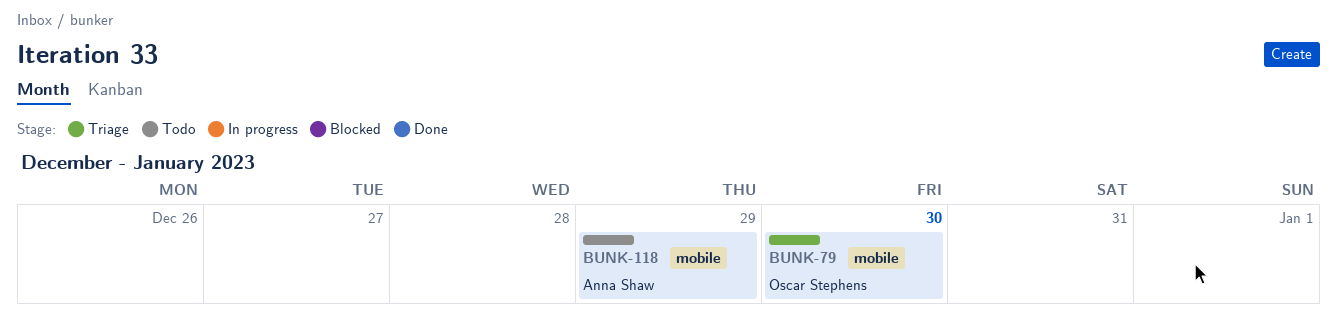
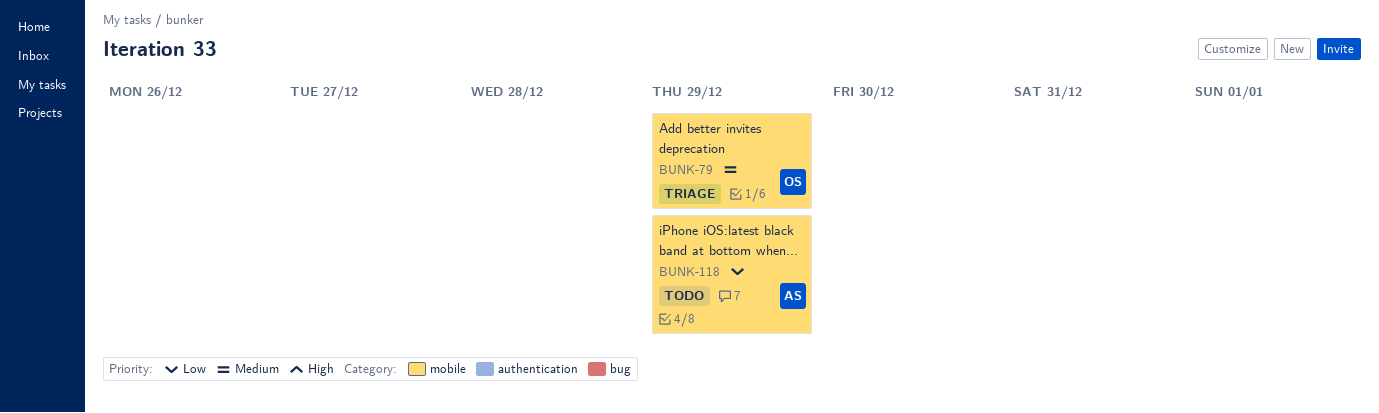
BUNK-79, due: Dec 30 -> Dec 29

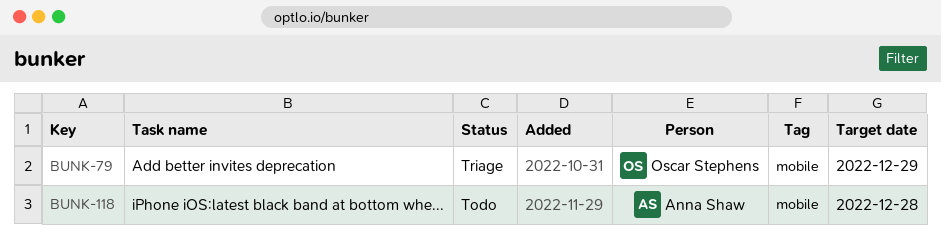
BUNK-118, due: Dec 29 -> Dec 28

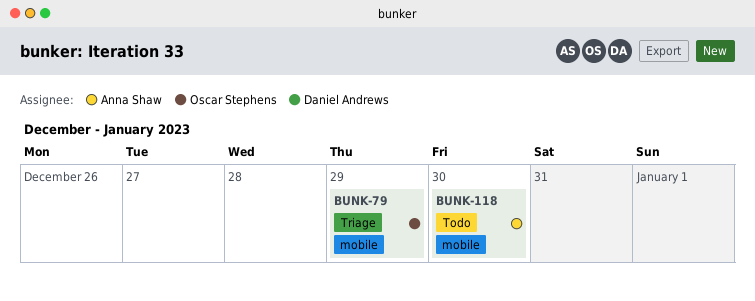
BUNK-118, due: Dec 28 -> Dec 30

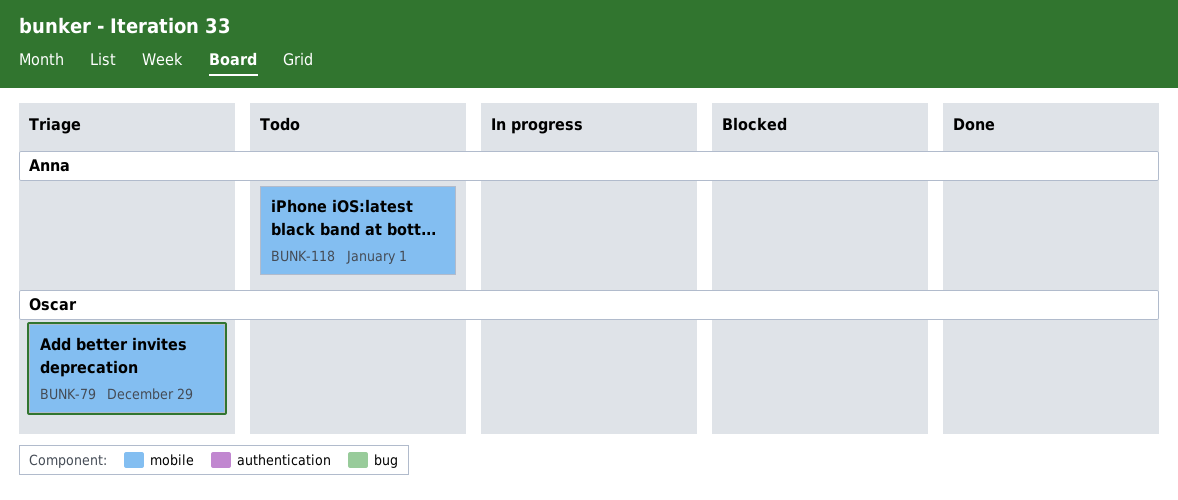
BUNK-118, due: Dec 30 -> Jan 1

